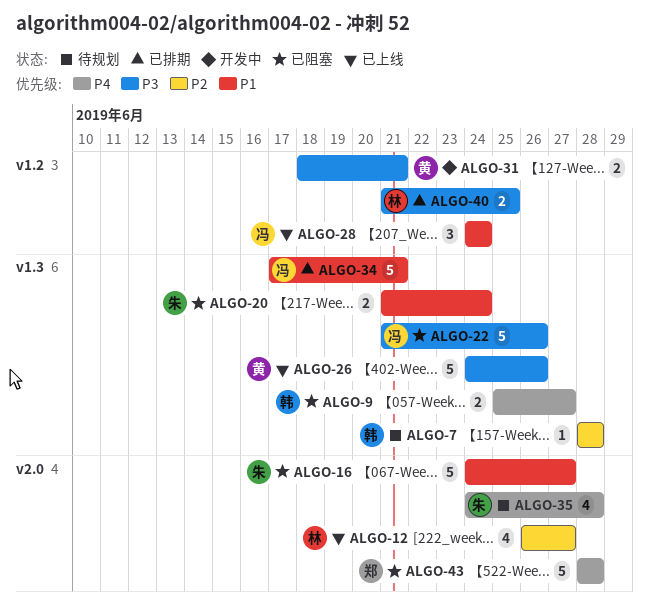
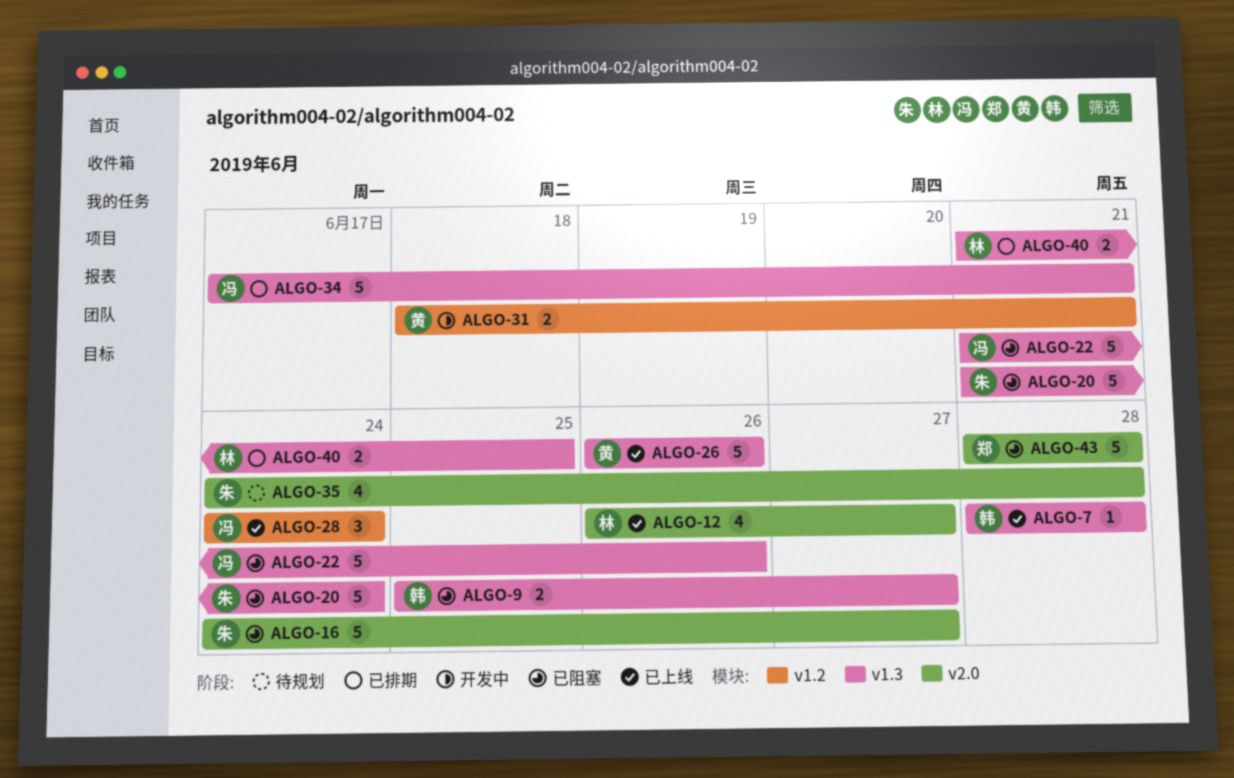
ALGO-7, status: 待规划 -> 已上线
ALGO-20, estimate: 2 -> 5
ALGO-26, start: Jun 24 -> Jun 26
ALGO-40, label: v1.2 -> v1.3

